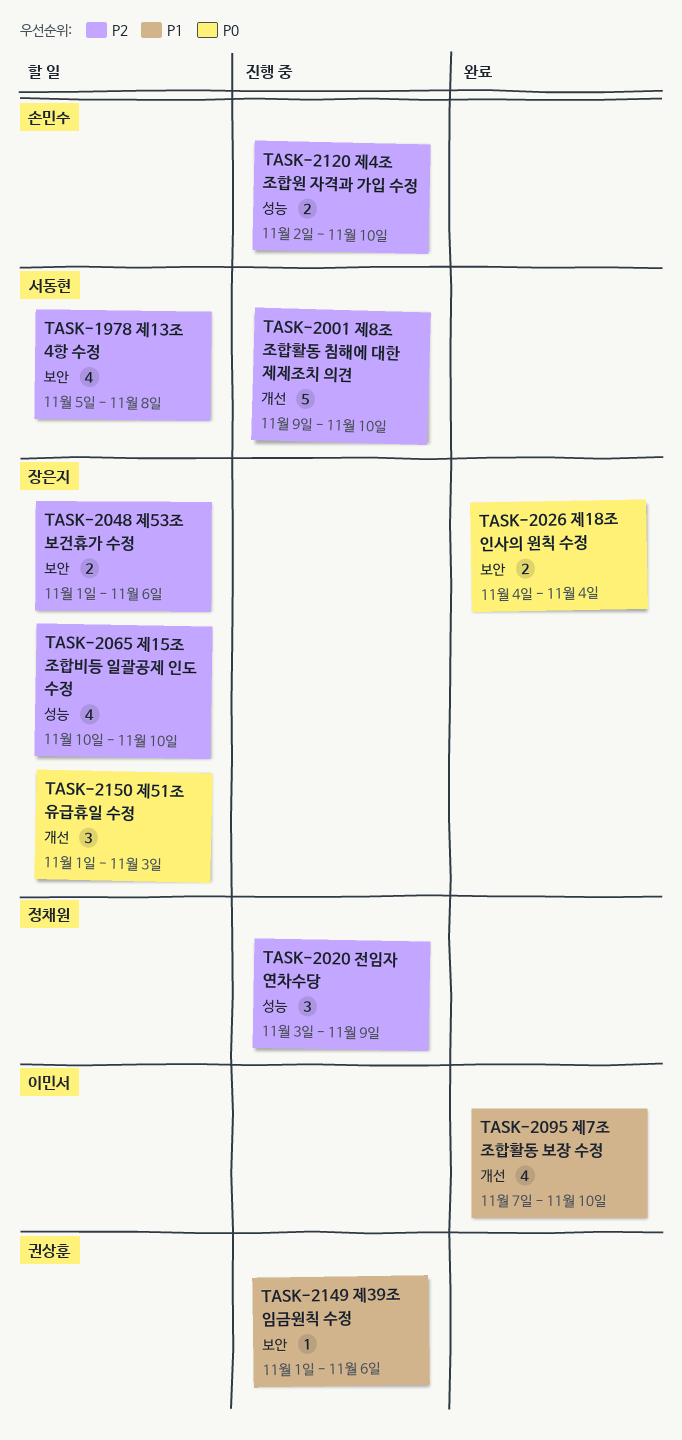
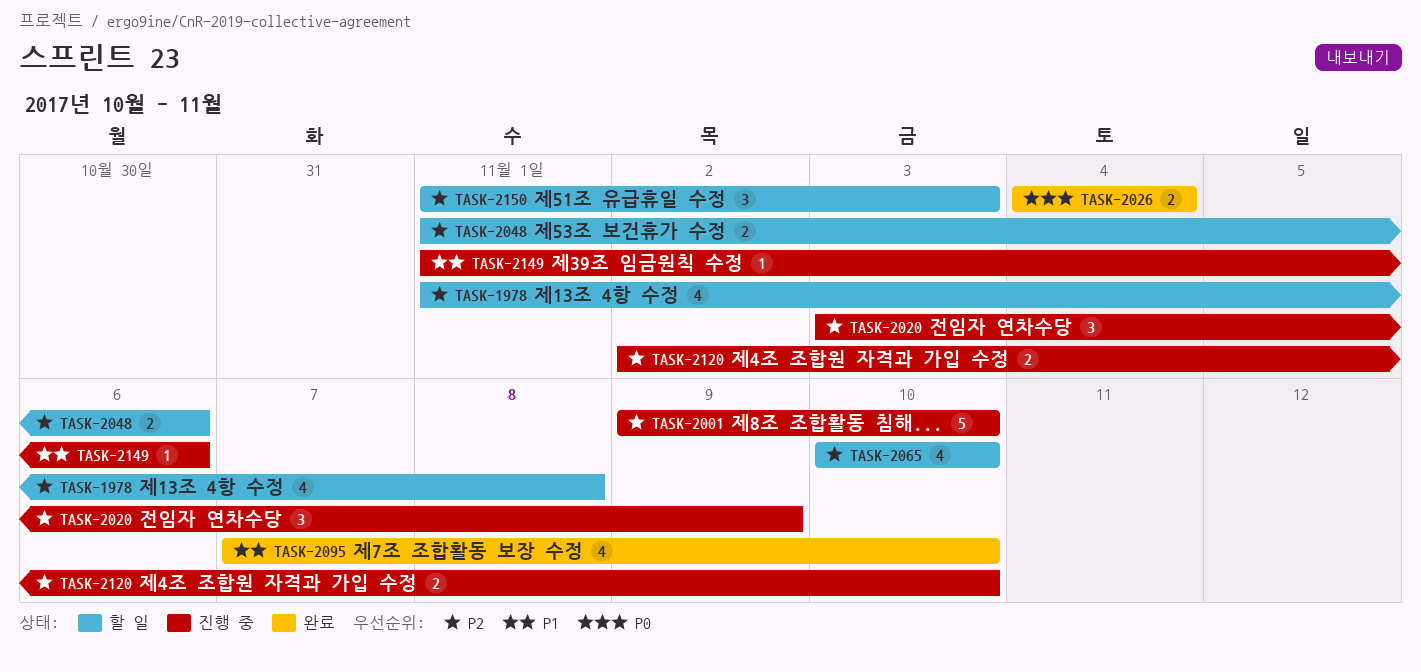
TASK-1978, start: Nov 5 -> Nov 1
TASK-2150, priority: P0 -> P2

